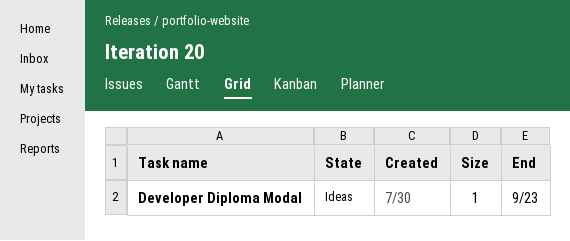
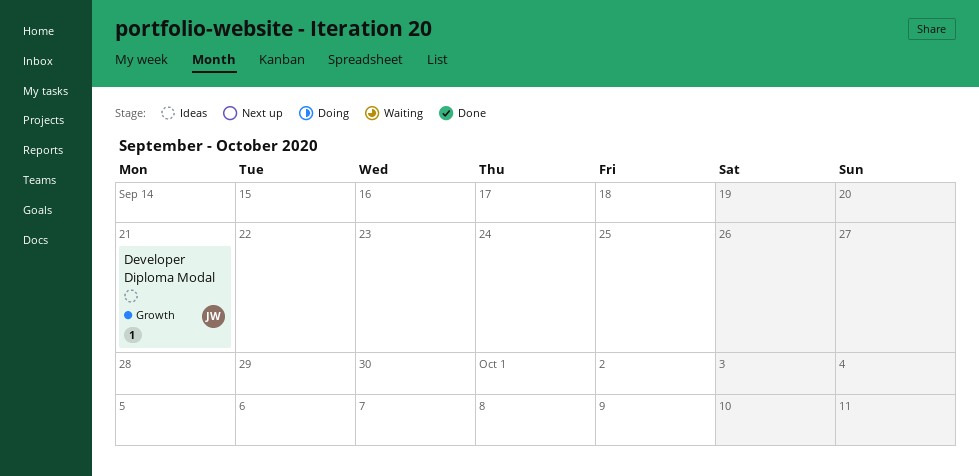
Developer Diploma Modal, due: Sep 23 -> Sep 21

